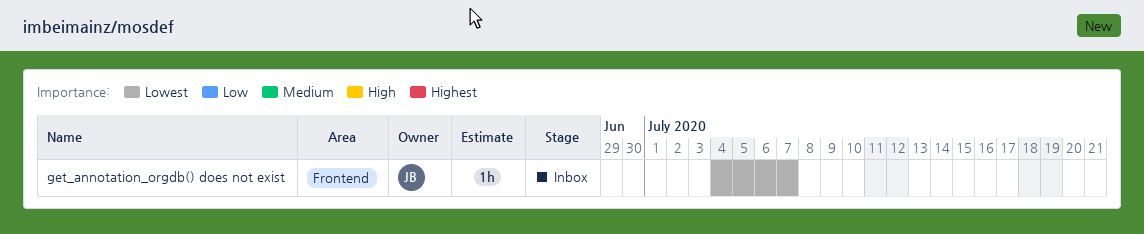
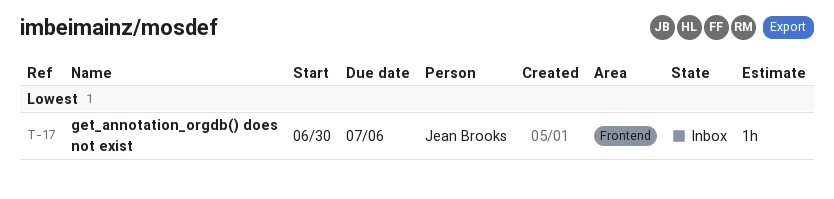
get_annotation_orgdb() does not exist, start: Jul 4 -> Jun 30
get_annotation_orgdb() does not exist, due: Jul 7 -> Jul 6

